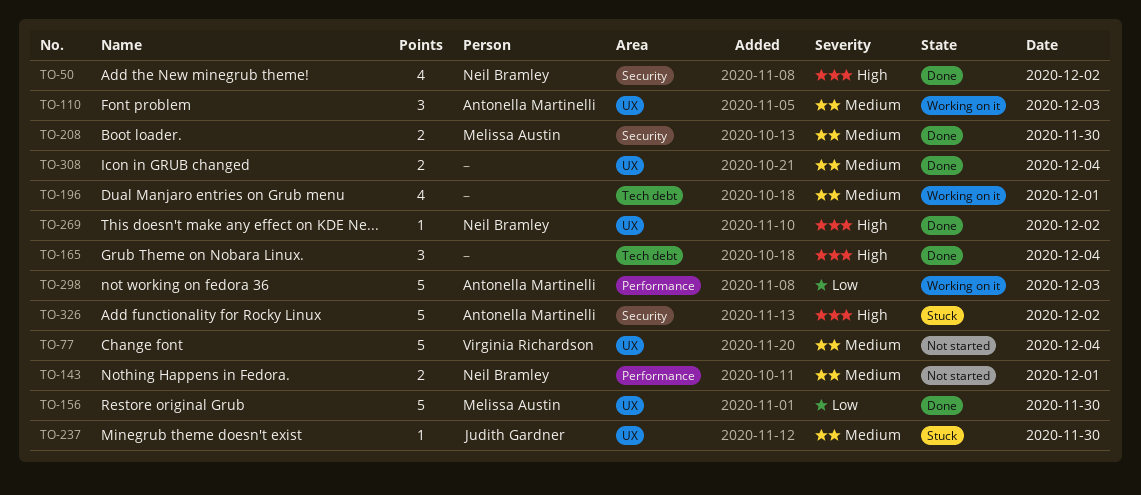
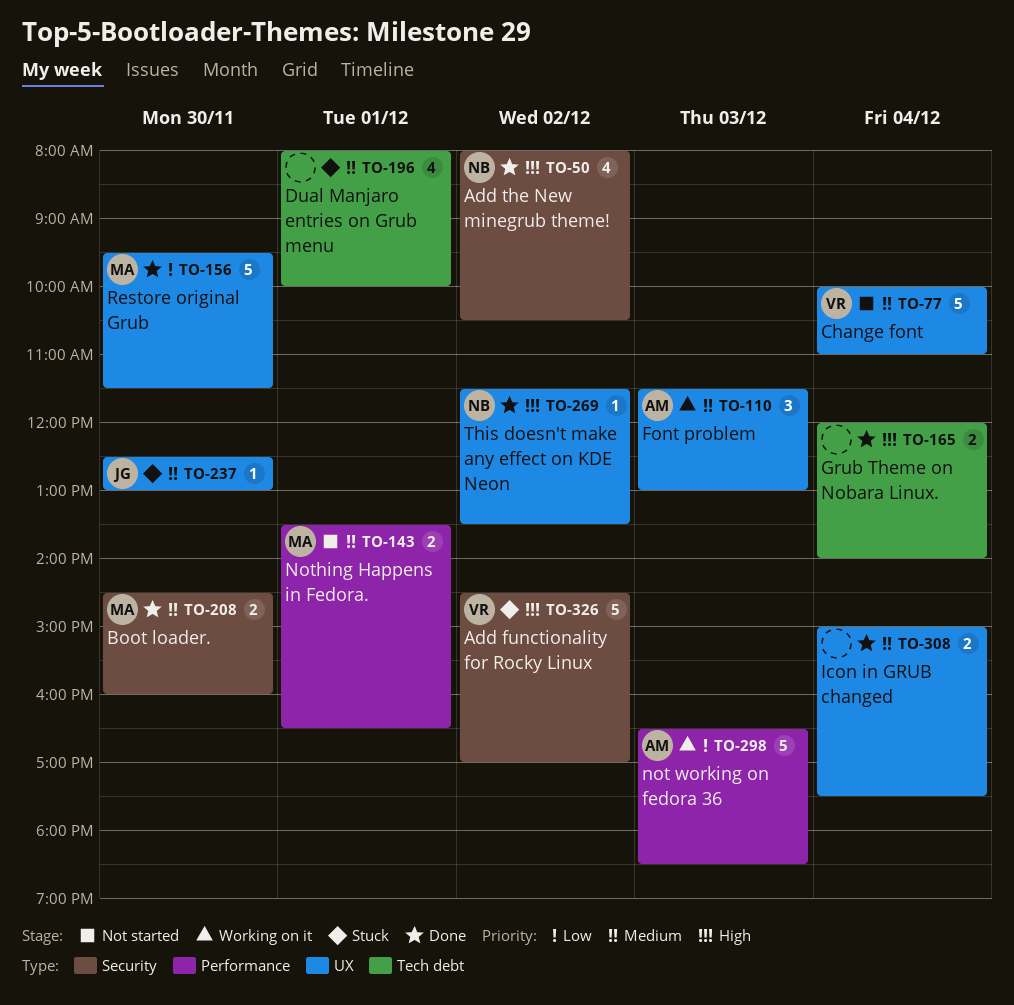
TO-143, owner: Neil Bramley -> Melissa Austin
TO-165, estimate: 3 -> 2
TO-196, status: Working on it -> Stuck
TO-326, owner: Antonella Martinelli -> Virginia Richardson

